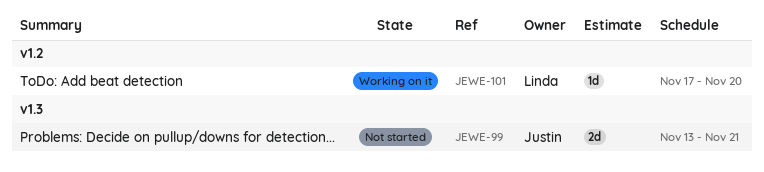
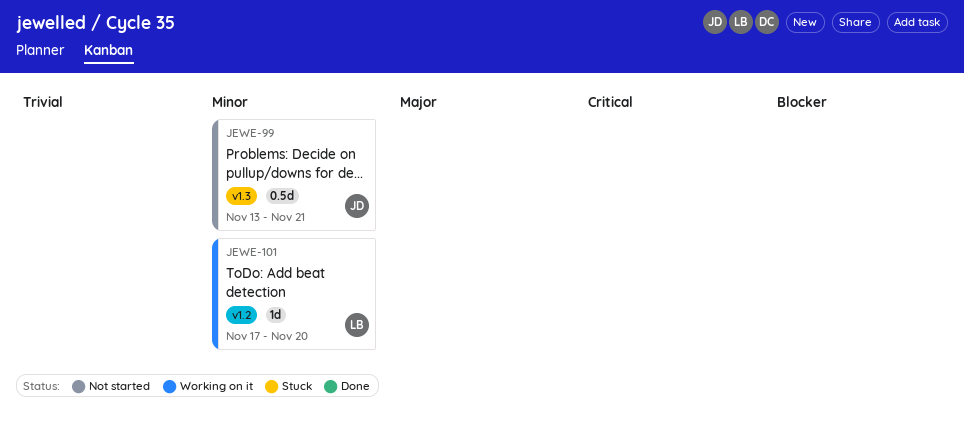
JEWE-99, estimate: 2d -> 0.5d

